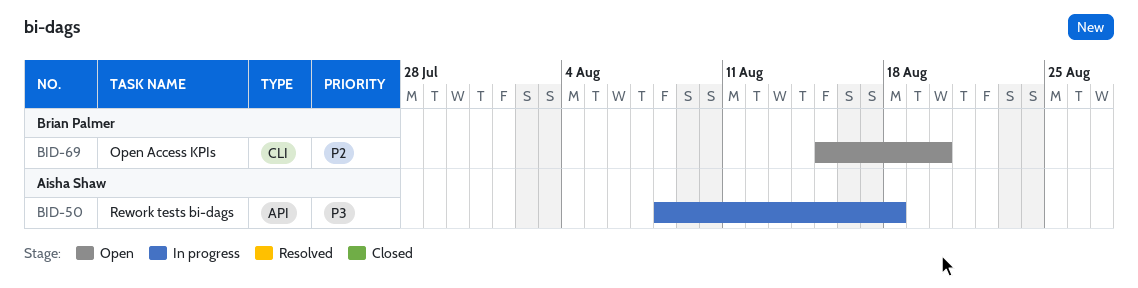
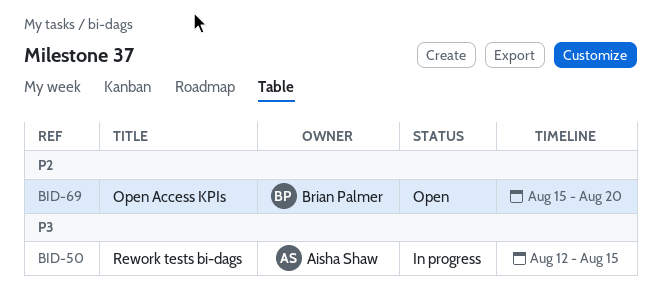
BID-50, start: Aug 8 -> Aug 12
BID-50, due: Aug 18 -> Aug 15

